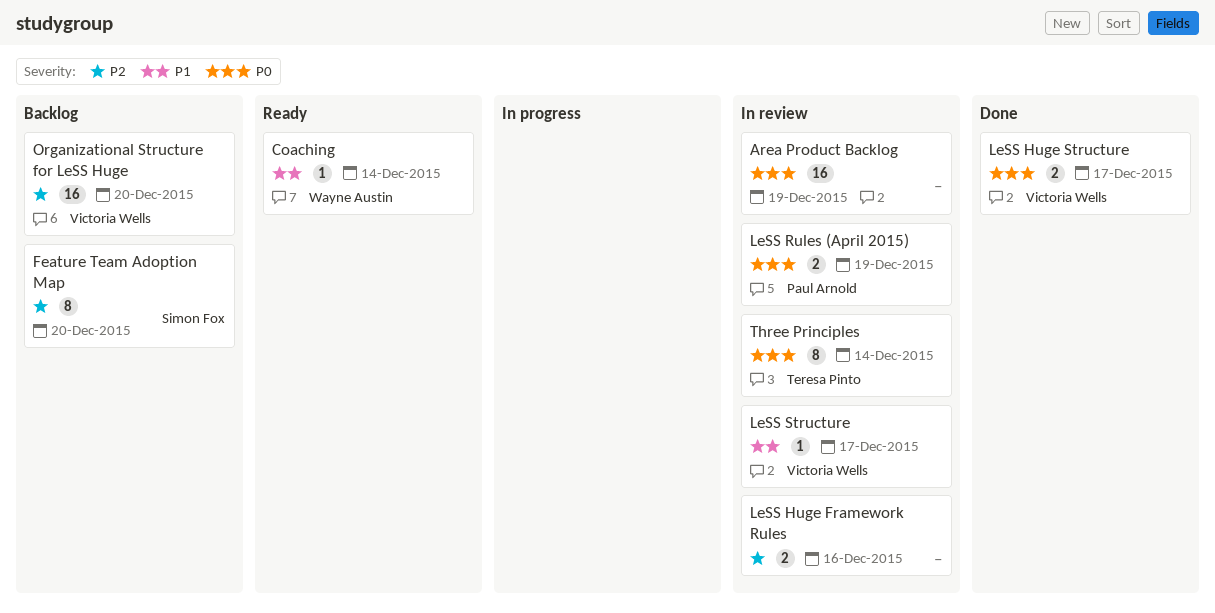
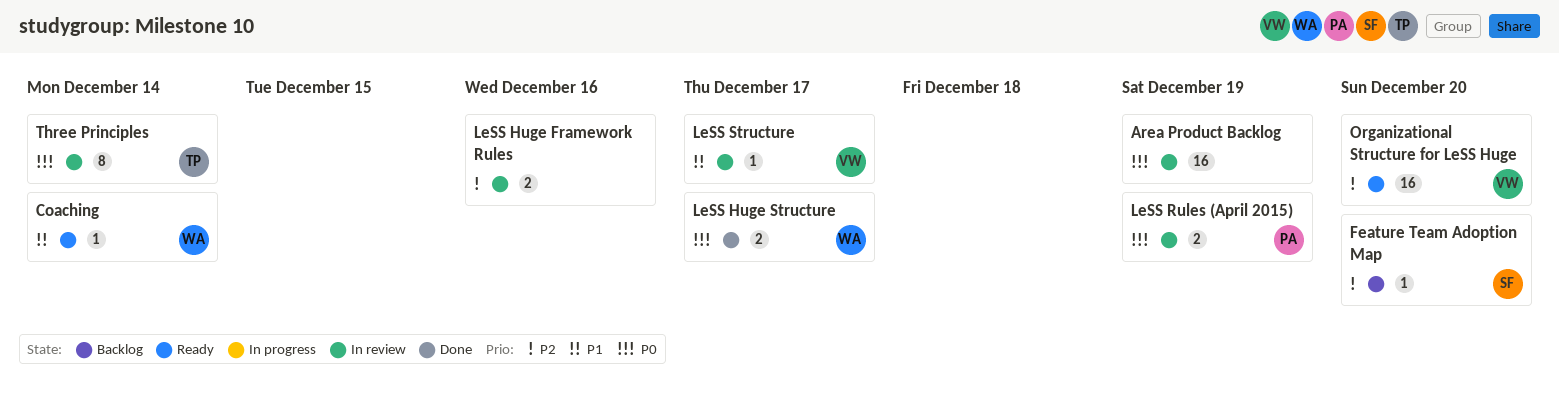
Feature Team Adoption Map, estimate: 8 -> 1
LeSS Huge Structure, owner: Victoria Wells -> Wayne Austin
Organizational Structure for LeSS Huge, status: Backlog -> Ready

